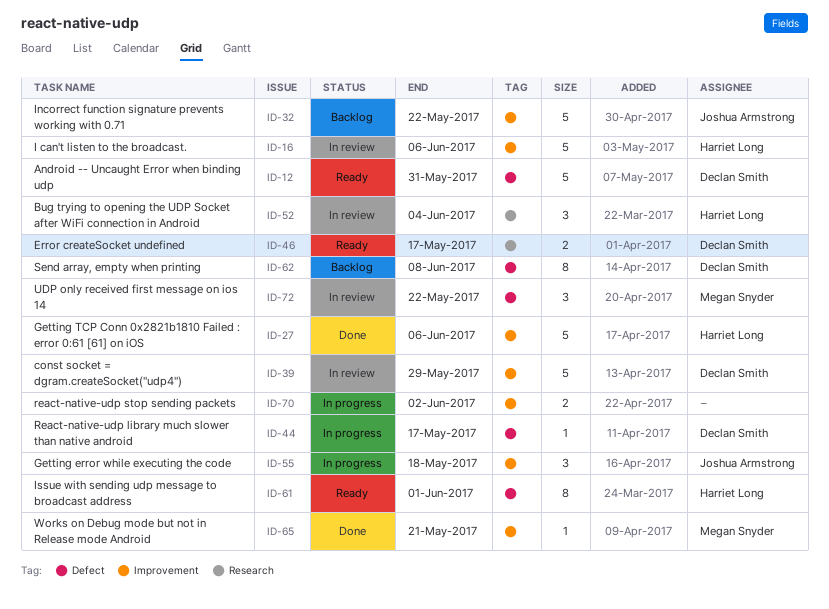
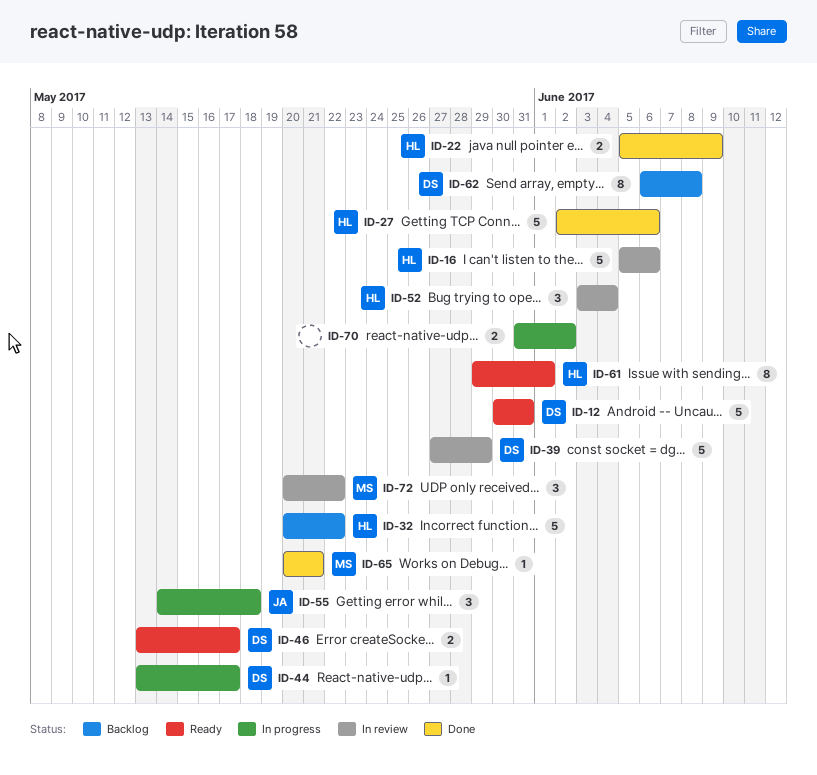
ID-22: none -> present
ID-32, owner: Joshua Armstrong -> Harriet Long

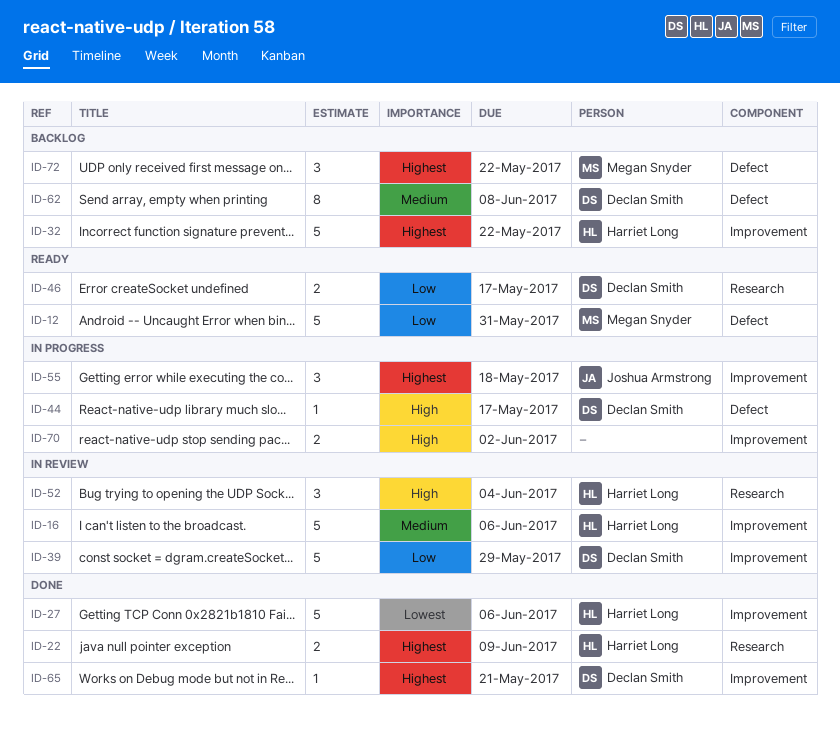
ID-12, owner: Declan Smith -> Megan Snyder
ID-61: present -> none
ID-65, owner: Megan Snyder -> Declan Smith
ID-72, status: In review -> Backlog

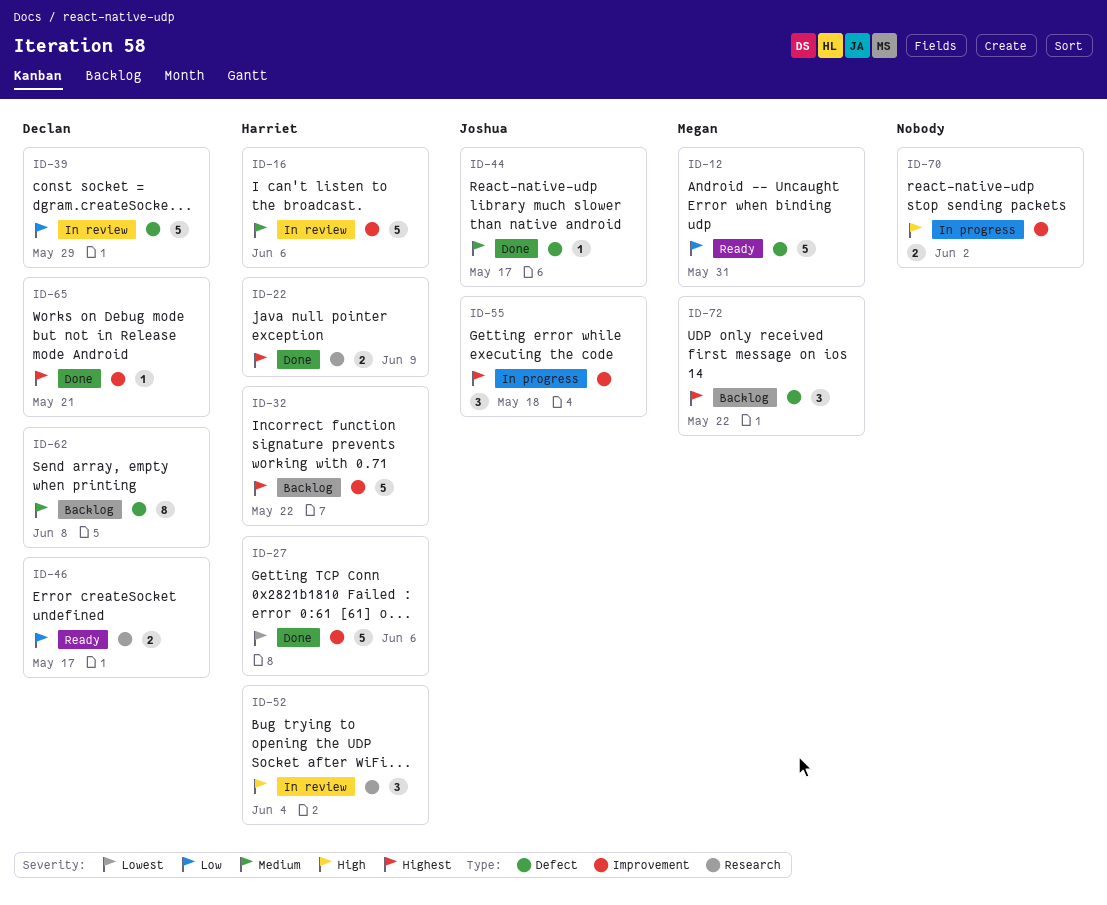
ID-39, label: Improvement -> Defect
ID-44, status: In progress -> Done
ID-44, owner: Declan Smith -> Joshua Armstrong
ID-44, priority: High -> Medium

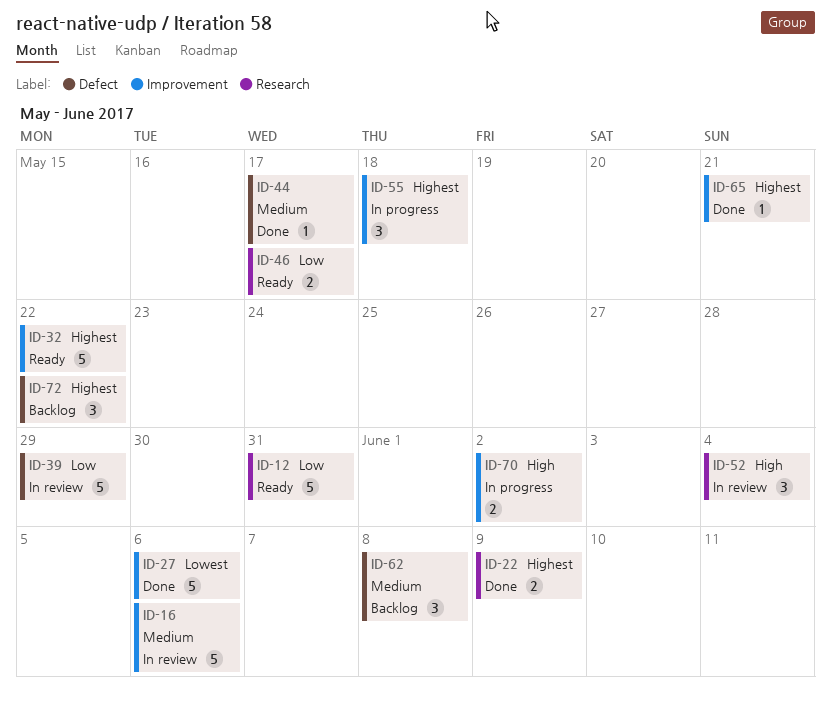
ID-12, label: Defect -> Research
ID-32, status: Backlog -> Ready
ID-62, estimate: 8 -> 3

